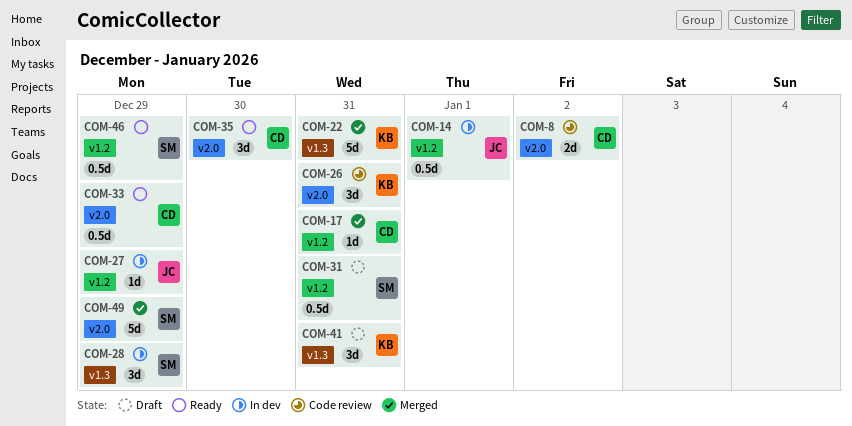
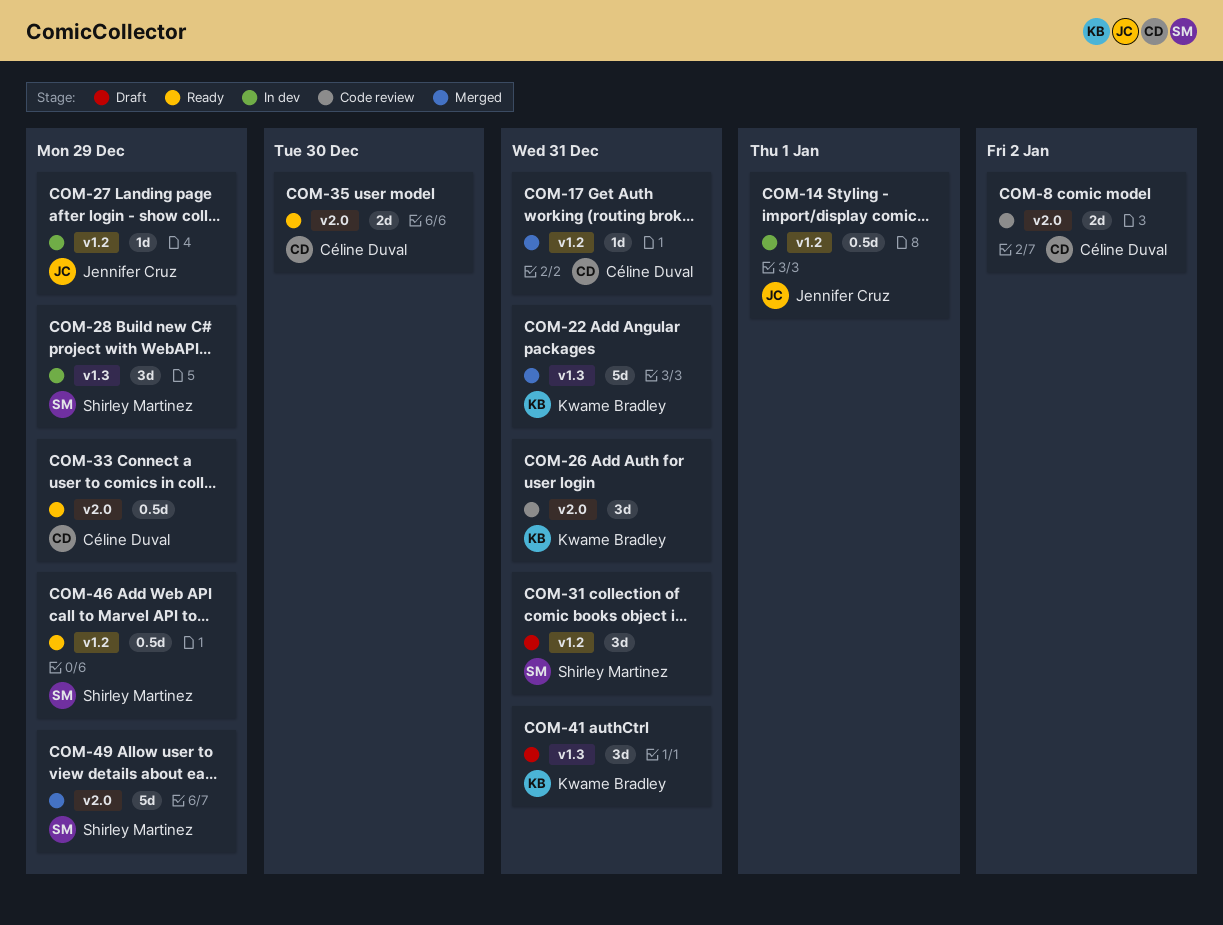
COM-31, estimate: 0.5d -> 3d
COM-35, estimate: 3d -> 2d

